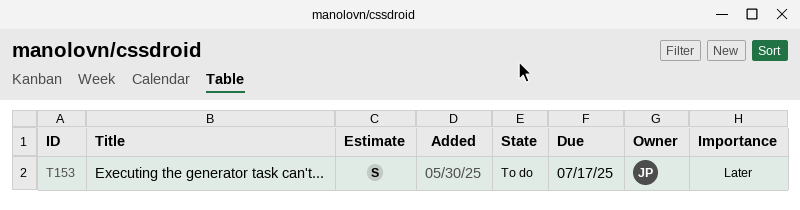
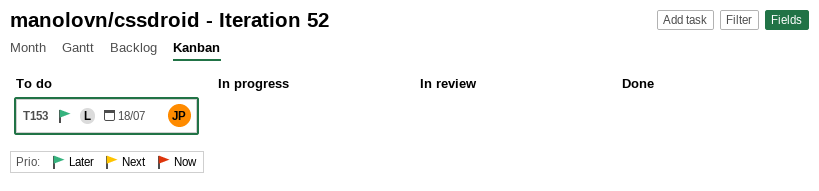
T153, estimate: S -> L
T153, due: Jul 17 -> Jul 18

